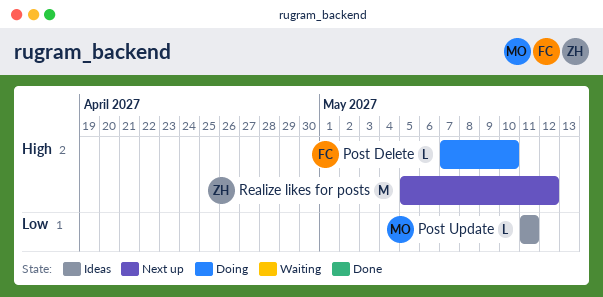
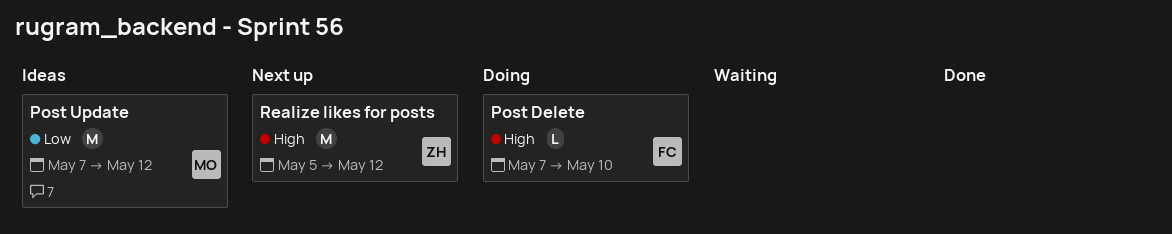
Post Update, estimate: L -> M
Post Update, start: May 11 -> May 7
Post Update, due: May 11 -> May 12

